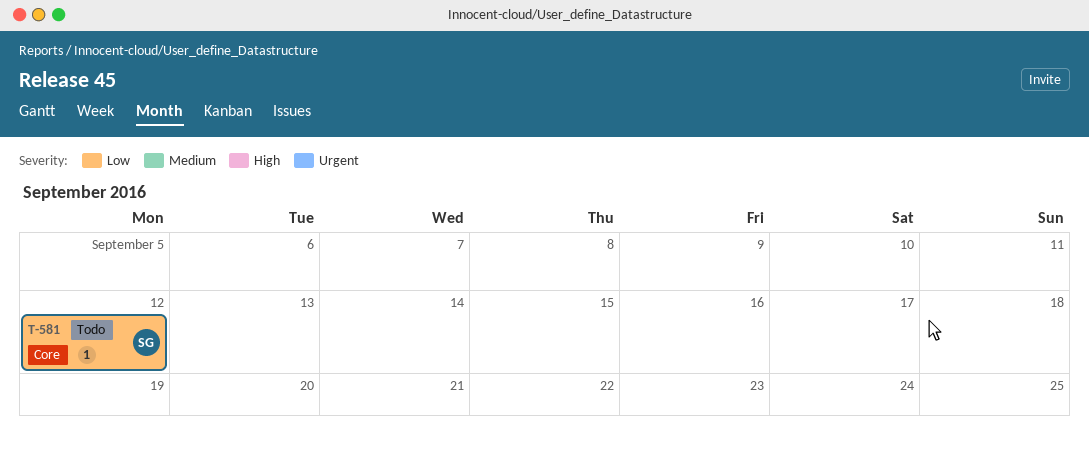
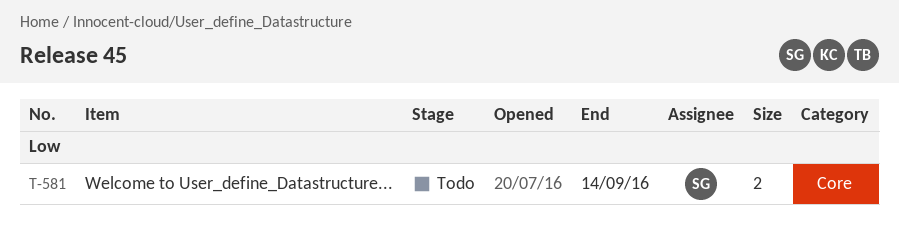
T-581, estimate: 1 -> 2
T-581, due: Sep 12 -> Sep 14

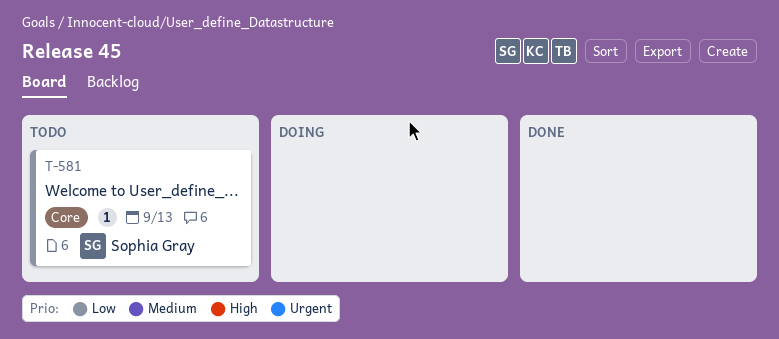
T-581, estimate: 2 -> 1
T-581, due: Sep 14 -> Sep 13

